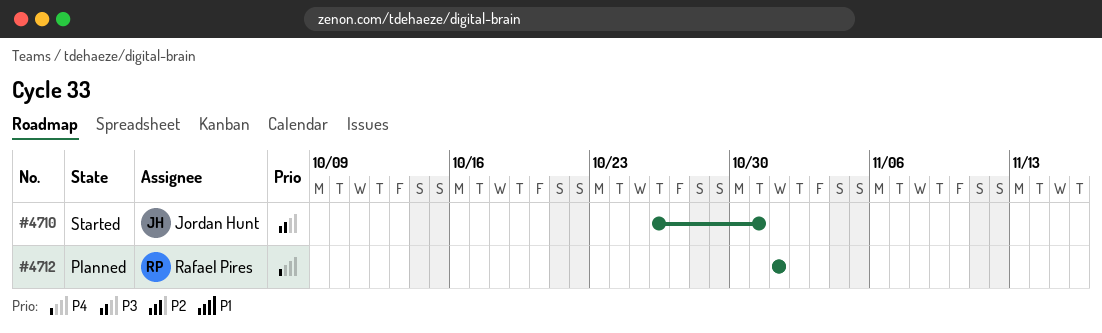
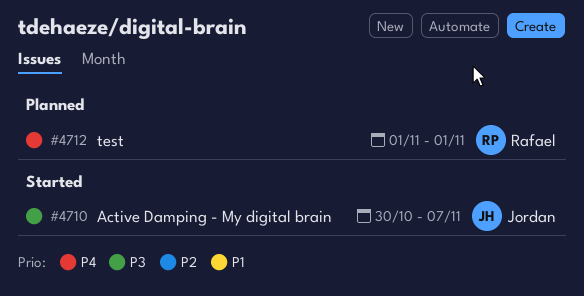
#4710, start: Oct 26 -> Oct 30
#4710, due: Oct 31 -> Nov 7

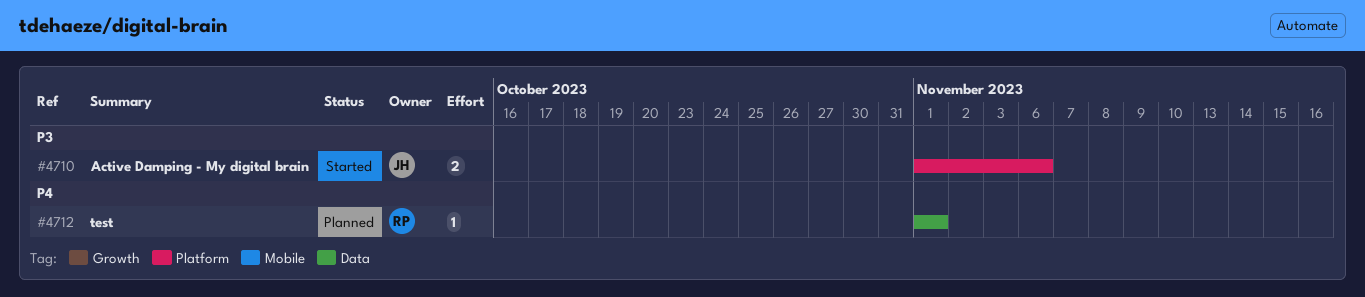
#4710, start: Oct 30 -> Nov 1
#4710, due: Nov 7 -> Nov 6

